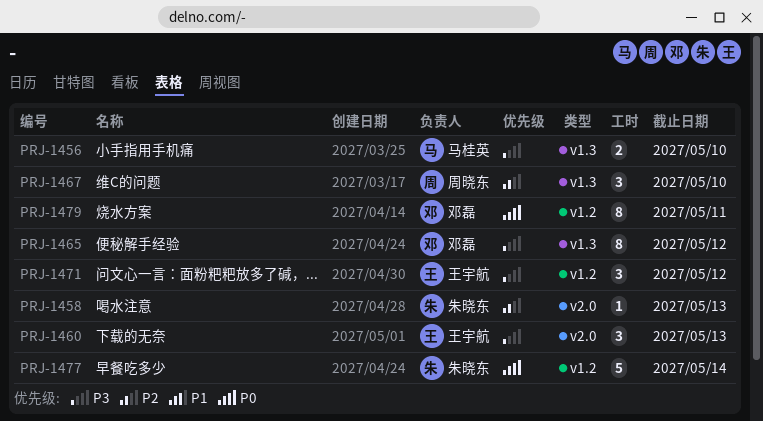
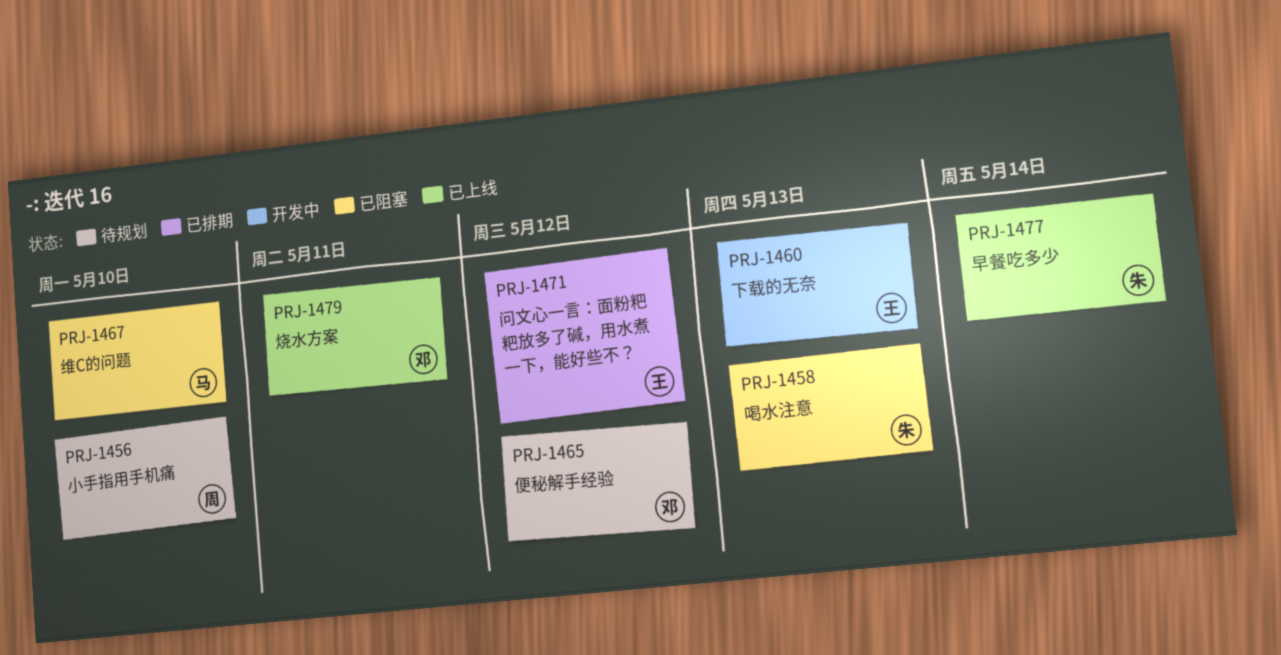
PRJ-1456, owner: 马桂英 -> 周晓东
PRJ-1467, owner: 周晓东 -> 马桂英

